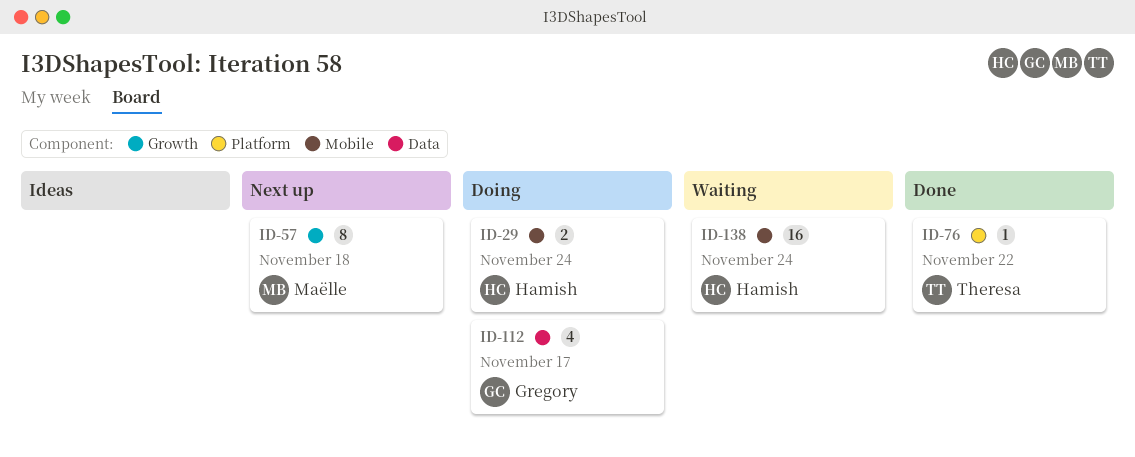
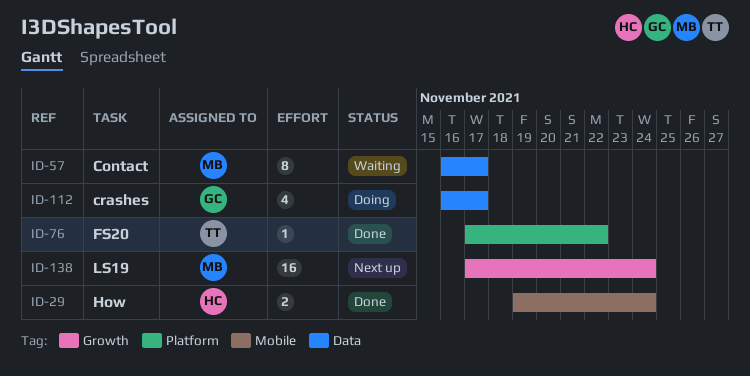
ID-29, status: Doing -> Done
ID-57, status: Next up -> Waiting
ID-57, label: Growth -> Data
ID-57, due: Nov 18 -> Nov 17
ID-138, status: Waiting -> Next up
ID-138, owner: Hamish -> Maëlle
ID-138, label: Mobile -> Growth

